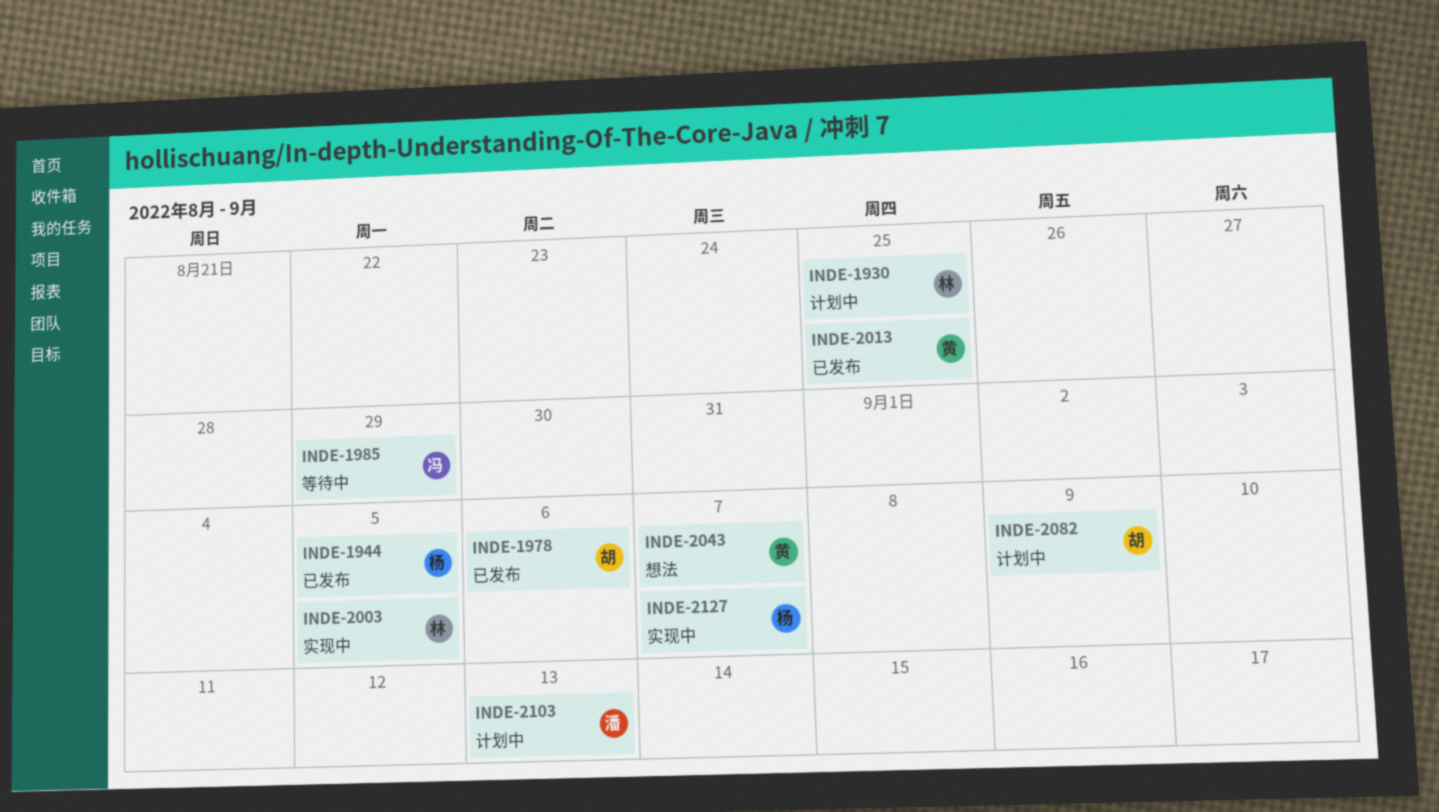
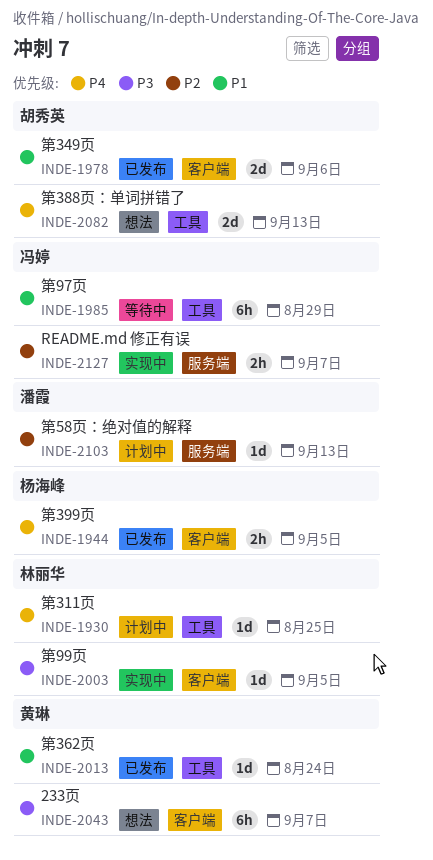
INDE-2013, due: Aug 25 -> Aug 24
INDE-2082, status: 计划中 -> 想法
INDE-2082, due: Sep 9 -> Sep 13
INDE-2127, owner: 杨海峰 -> 冯婷

